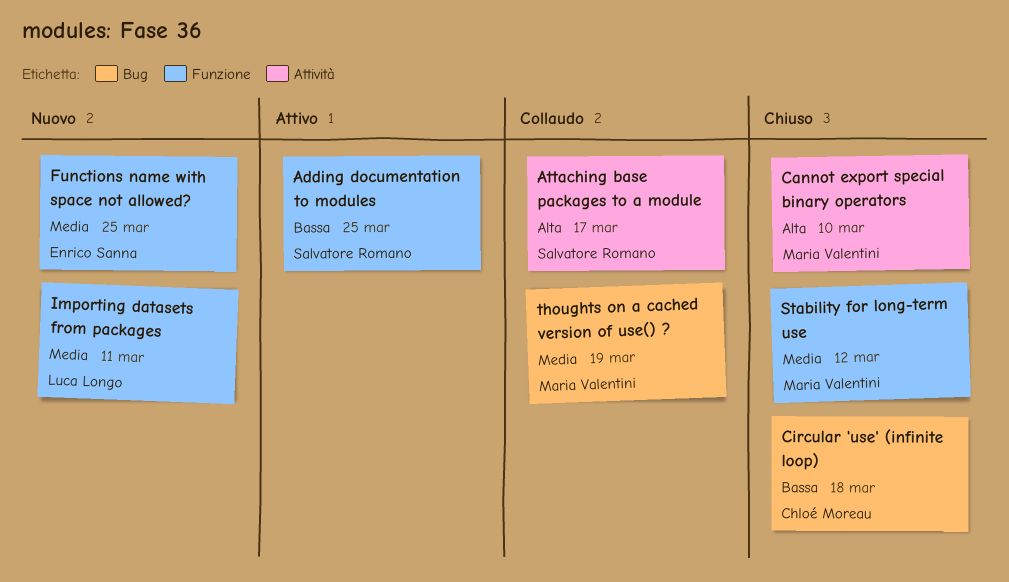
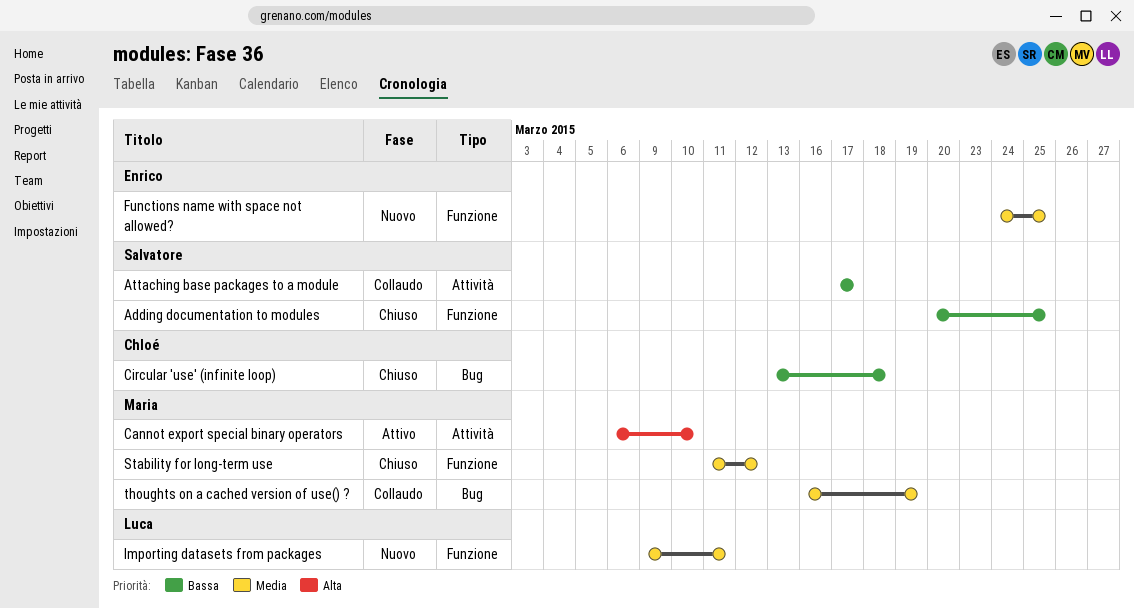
Adding documentation to modules, status: Attivo -> Chiuso
Attaching base packages to a module, priority: Alta -> Bassa
Cannot export special binary operators, status: Chiuso -> Attivo

